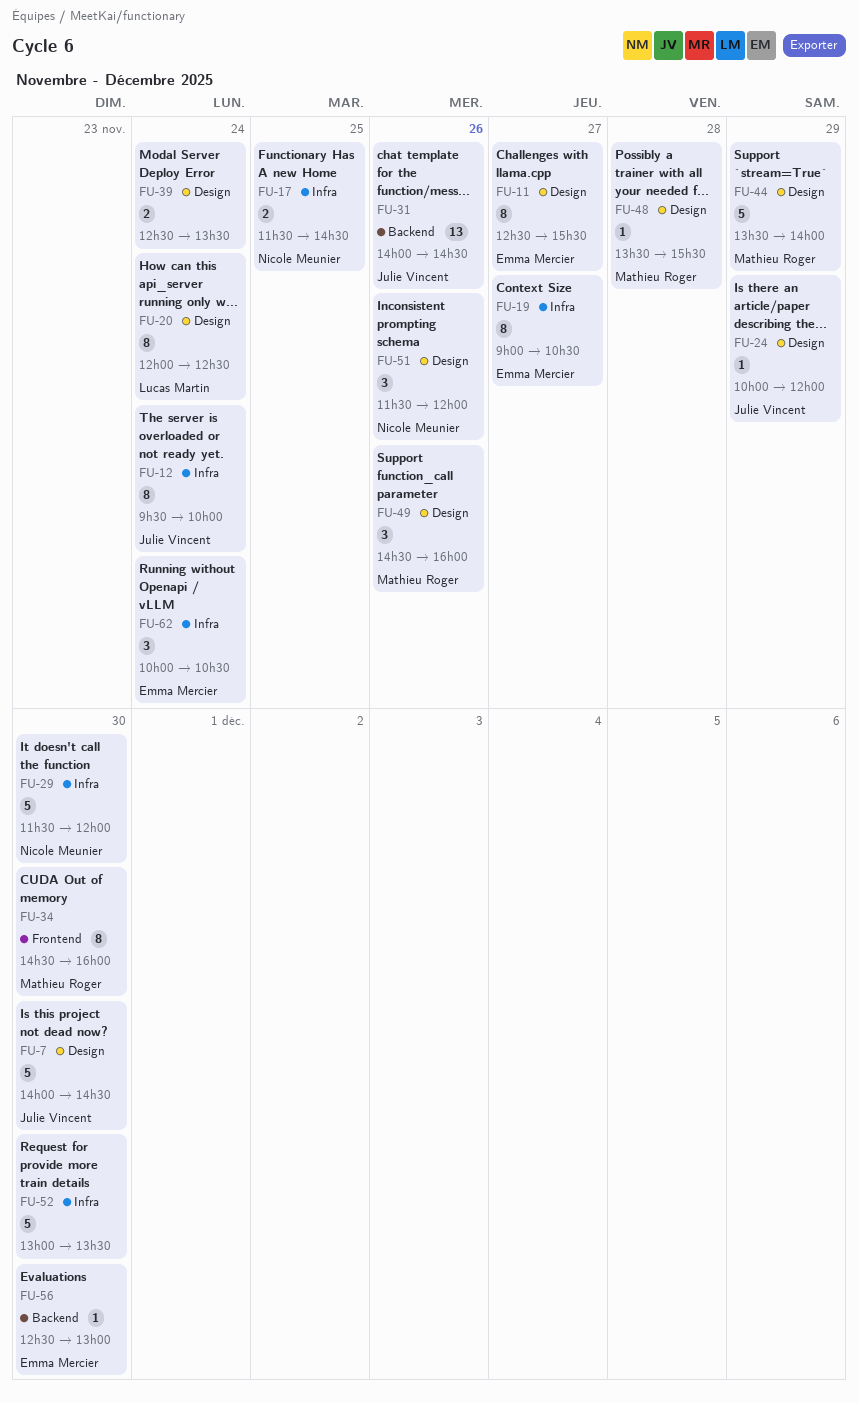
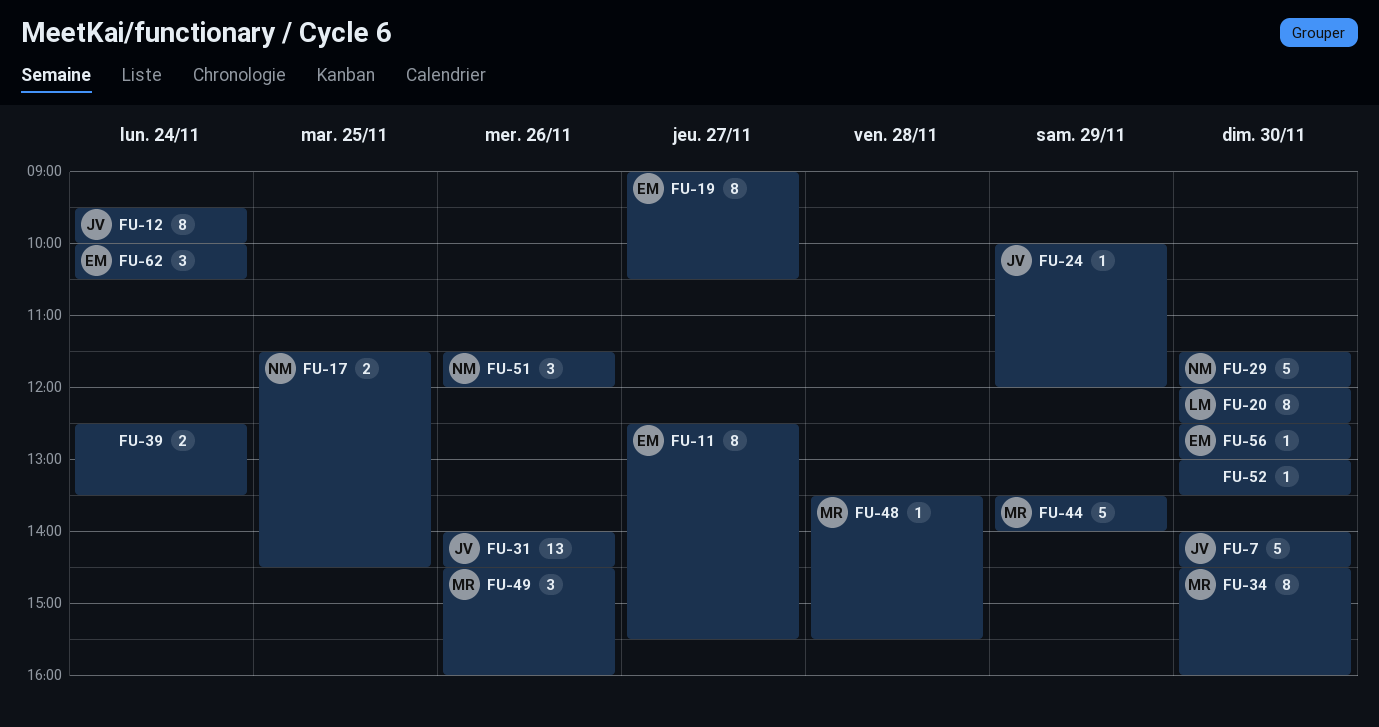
FU-20, day: Nov 24 -> Nov 30
FU-52, estimate: 5 -> 1

